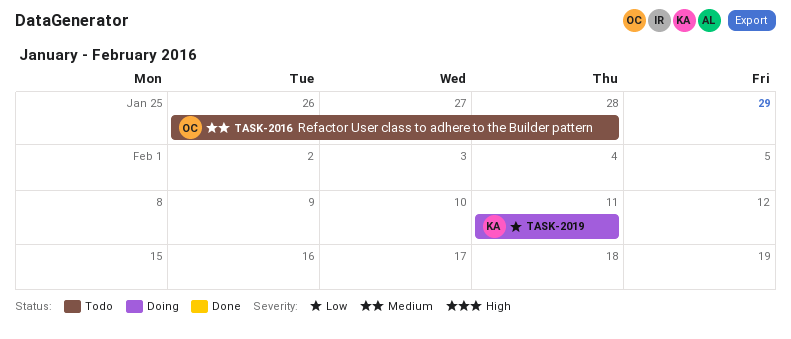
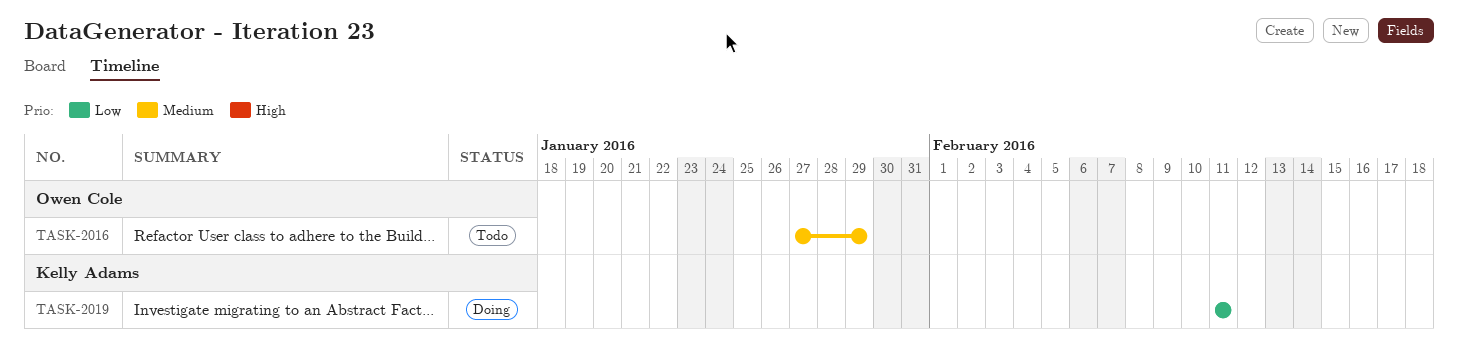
TASK-2016, start: Jan 26 -> Jan 27
TASK-2016, due: Jan 28 -> Jan 29

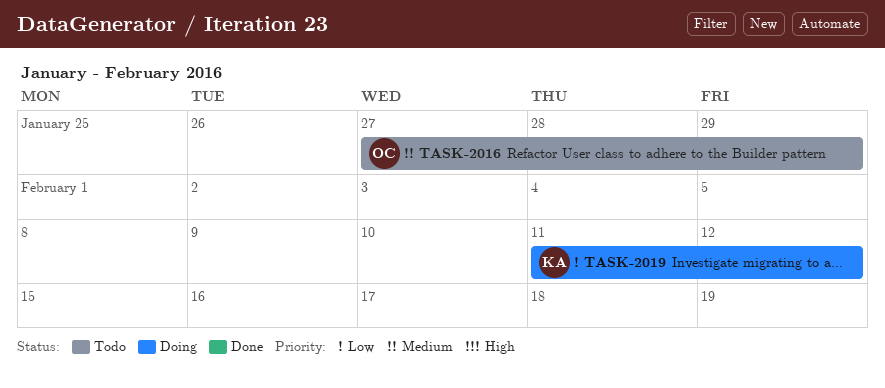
TASK-2019, due: Feb 11 -> Feb 12

